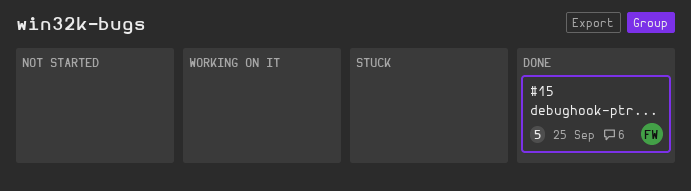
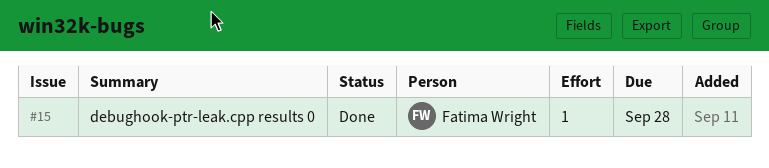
#15, estimate: 5 -> 1
#15, due: Sep 25 -> Sep 28

